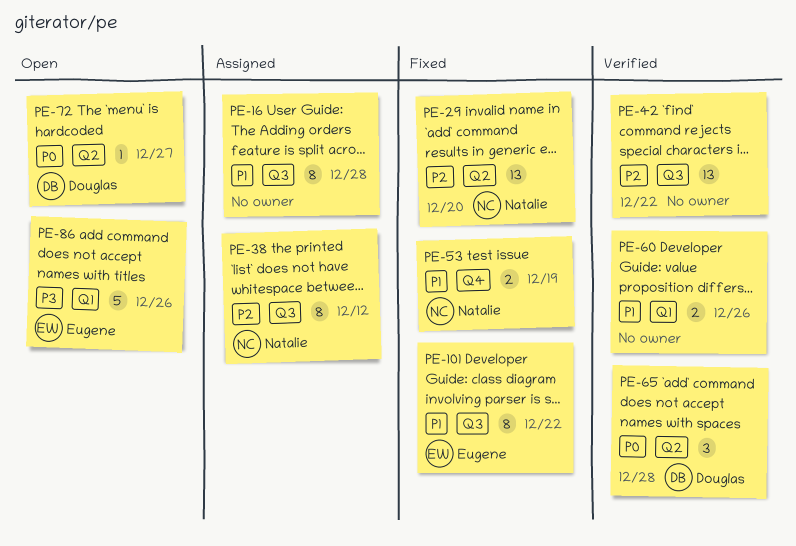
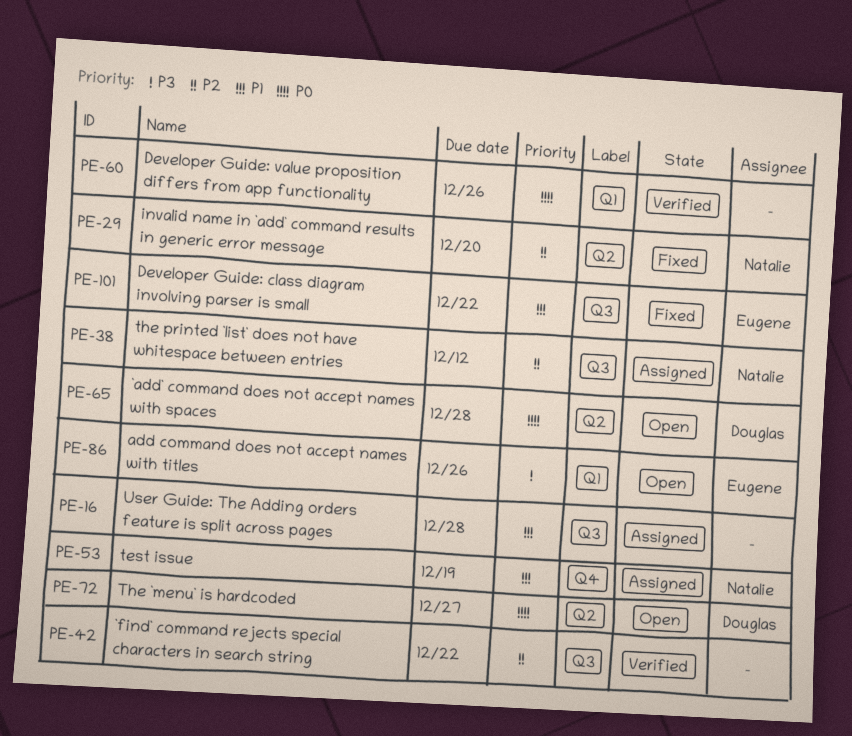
PE-53, status: Fixed -> Assigned
PE-60, priority: P1 -> P0
PE-65, status: Verified -> Open

